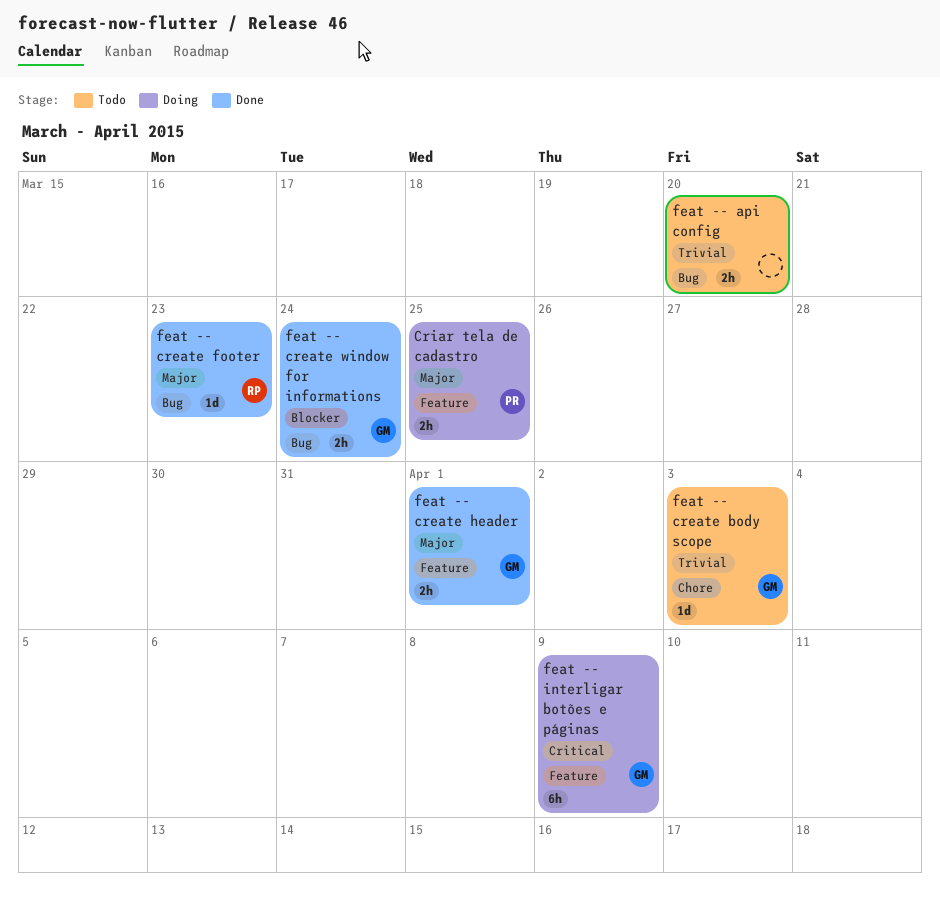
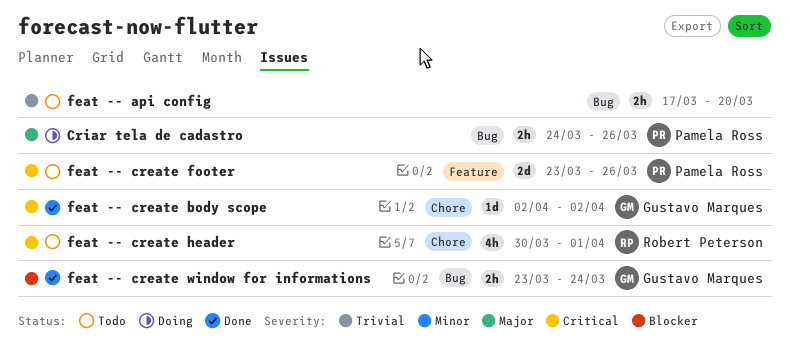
Criar tela de cadastro, label: Feature -> Bug
Criar tela de cadastro, due: Mar 25 -> Mar 26
feat -- create body scope, status: Todo -> Done
feat -- create body scope, priority: Trivial -> Critical
feat -- create body scope, due: Apr 3 -> Apr 2
feat -- create footer, status: Done -> Todo
feat -- create footer, owner: Robert Peterson -> Pamela Ross
feat -- create footer, priority: Major -> Critical
feat -- create footer, label: Bug -> Feature
feat -- create footer, estimate: 1d -> 2d
feat -- create footer, due: Mar 23 -> Mar 26
feat -- create header, status: Done -> Todo
feat -- create header, owner: Gustavo Marques -> Robert Peterson
feat -- create header, priority: Major -> Critical
feat -- create header, label: Feature -> Chore
feat -- create header, estimate: 2h -> 4h
feat -- interligar botões e páginas: present -> none

